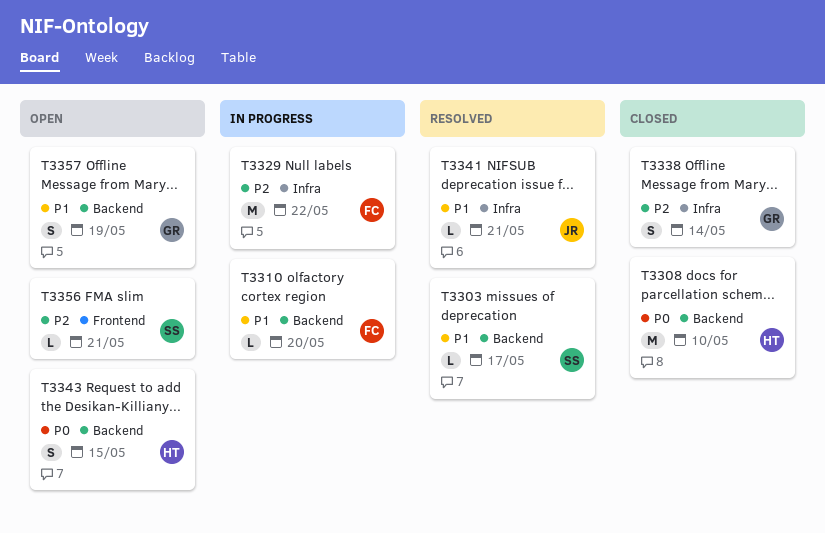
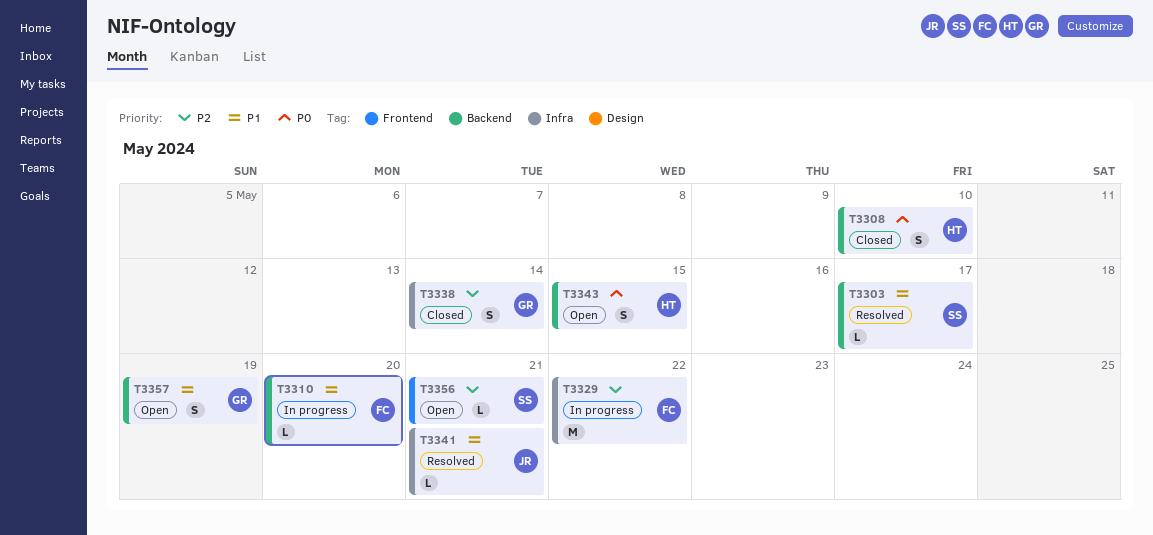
T3308, estimate: M -> S

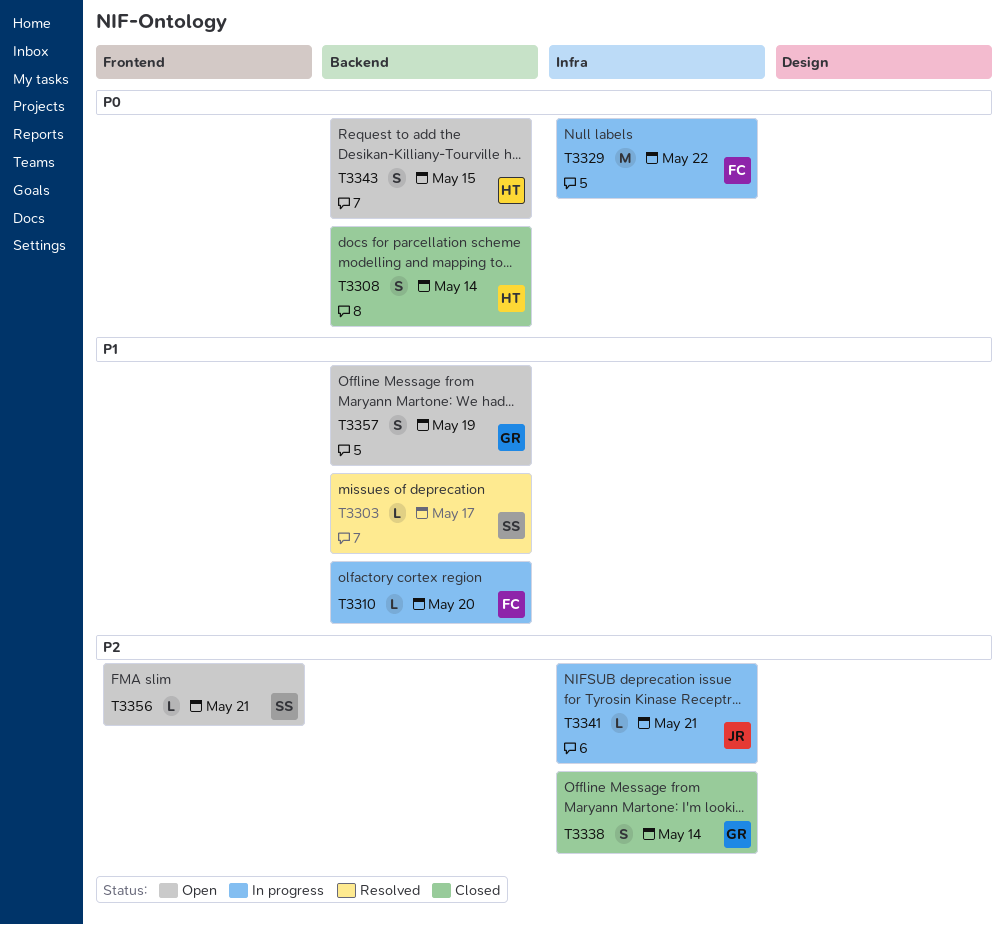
T3308, due: May 10 -> May 14
T3329, priority: P2 -> P0
T3341, status: Resolved -> In progress
T3341, priority: P1 -> P2

